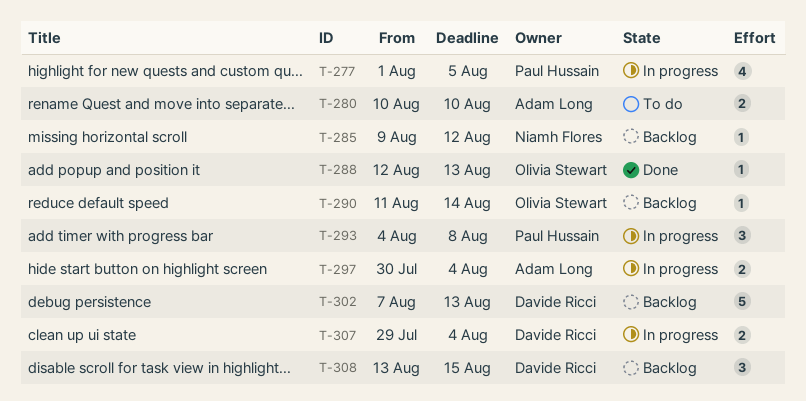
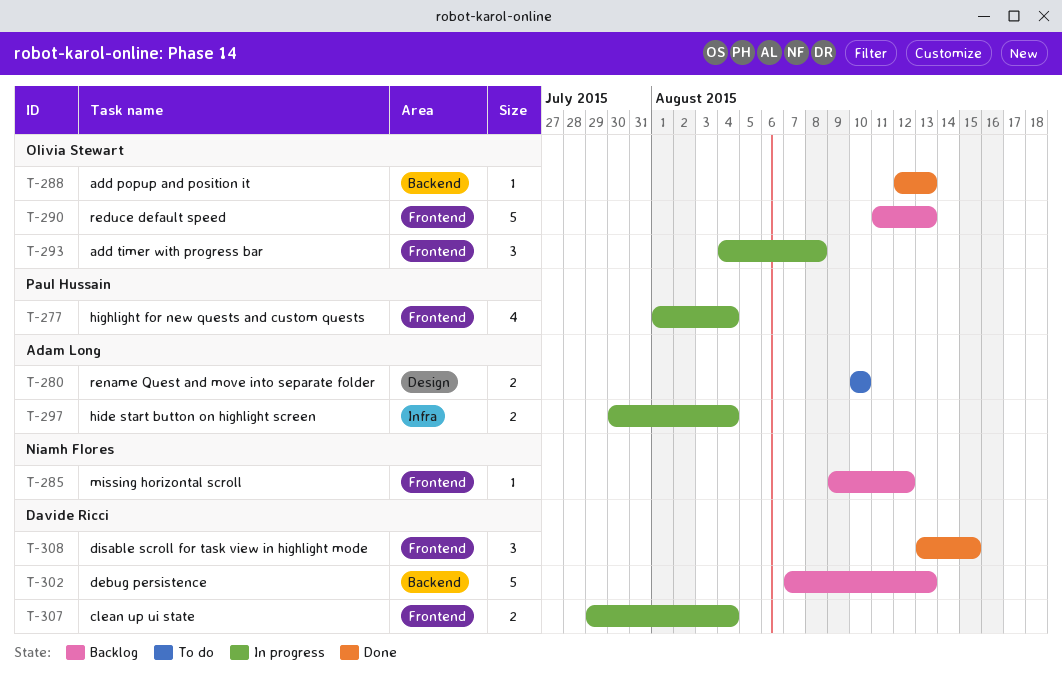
T-277, due: Aug 5 -> Aug 4
T-290, estimate: 1 -> 5
T-290, due: Aug 14 -> Aug 13
T-293, owner: Paul Hussain -> Olivia Stewart
T-308, status: Backlog -> Done

